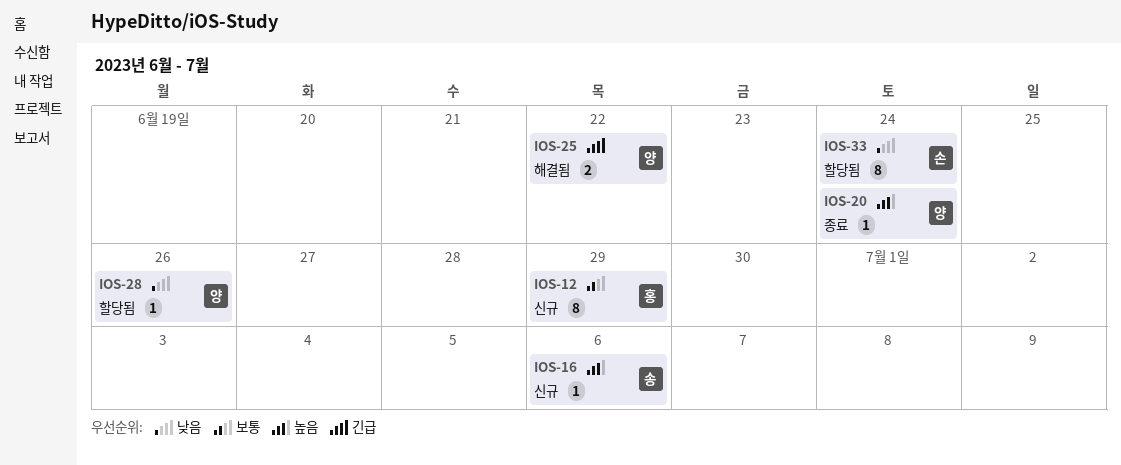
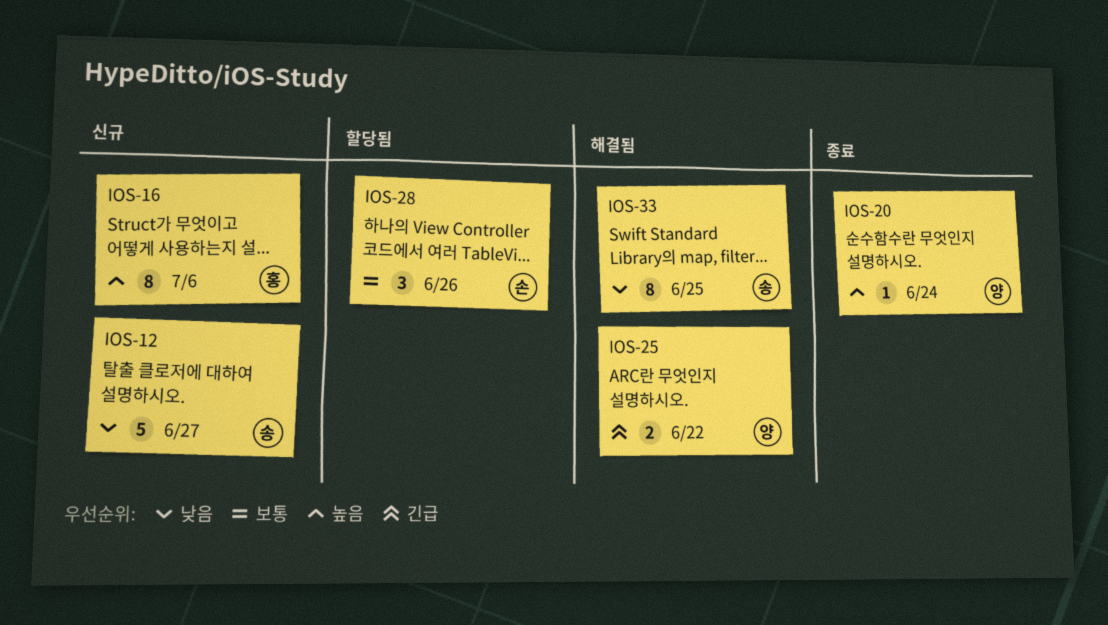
IOS-12, owner: 홍 -> 송
IOS-12, priority: 보통 -> 낮음
IOS-12, estimate: 8 -> 5
IOS-12, due: Jun 29 -> Jun 27
IOS-16, owner: 송 -> 홍
IOS-16, estimate: 1 -> 8
IOS-28, owner: 양 -> 손
IOS-28, priority: 낮음 -> 보통
IOS-28, estimate: 1 -> 3
IOS-33, status: 할당됨 -> 해결됨
IOS-33, owner: 손 -> 송
IOS-33, due: Jun 24 -> Jun 25

